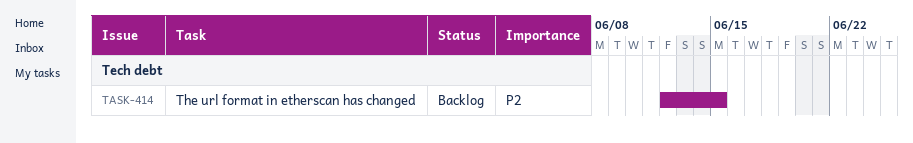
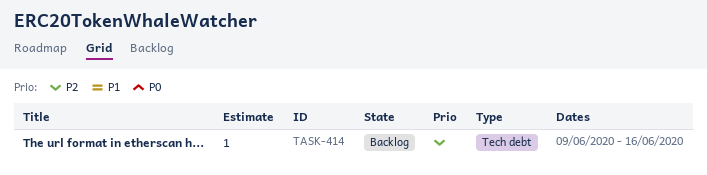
TASK-414, start: Jun 12 -> Jun 9
TASK-414, due: Jun 15 -> Jun 16

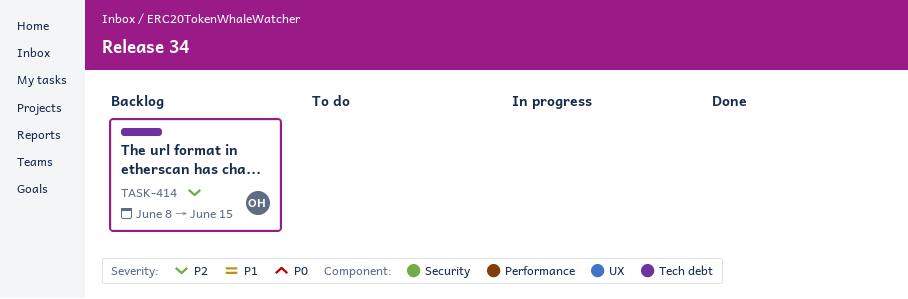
TASK-414, start: Jun 9 -> Jun 8
TASK-414, due: Jun 16 -> Jun 15

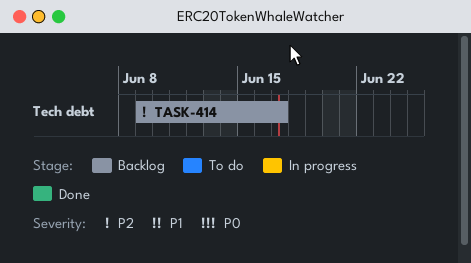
TASK-414, start: Jun 8 -> Jun 9
TASK-414, due: Jun 15 -> Jun 17

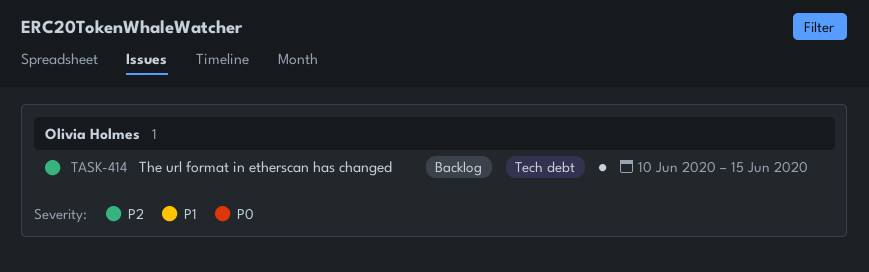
TASK-414, start: Jun 9 -> Jun 10
TASK-414, due: Jun 17 -> Jun 15

